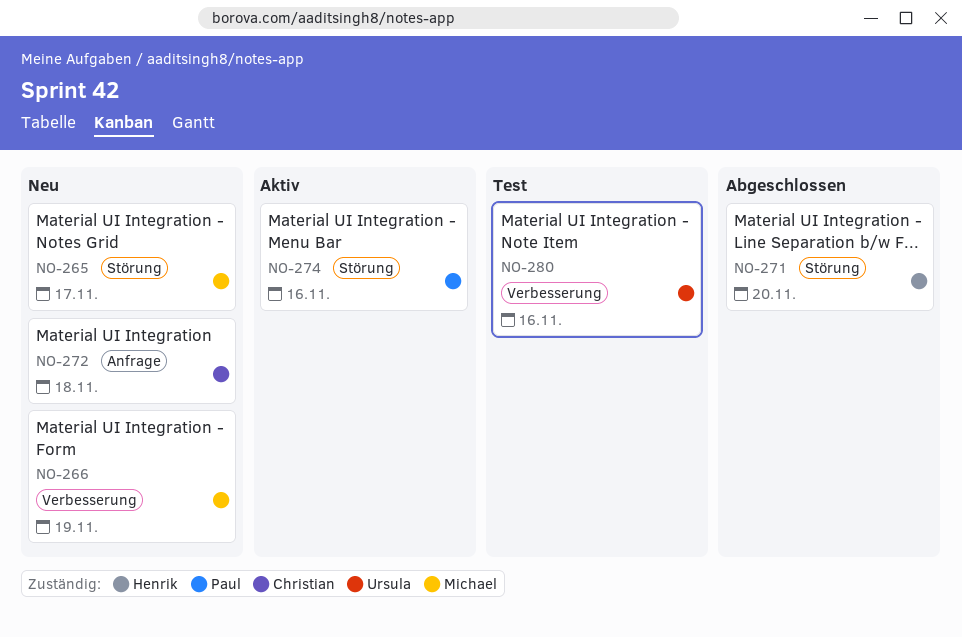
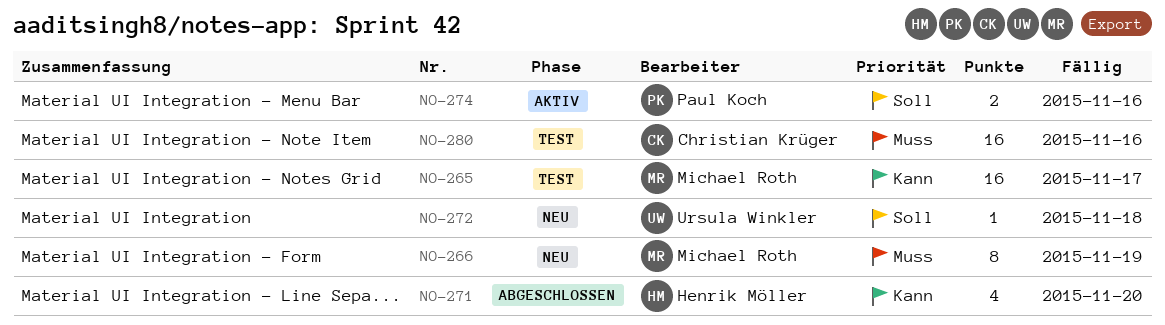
NO-265, status: Neu -> Test
NO-272, owner: Christian Krüger -> Ursula Winkler
NO-280, owner: Ursula Winkler -> Christian Krüger

